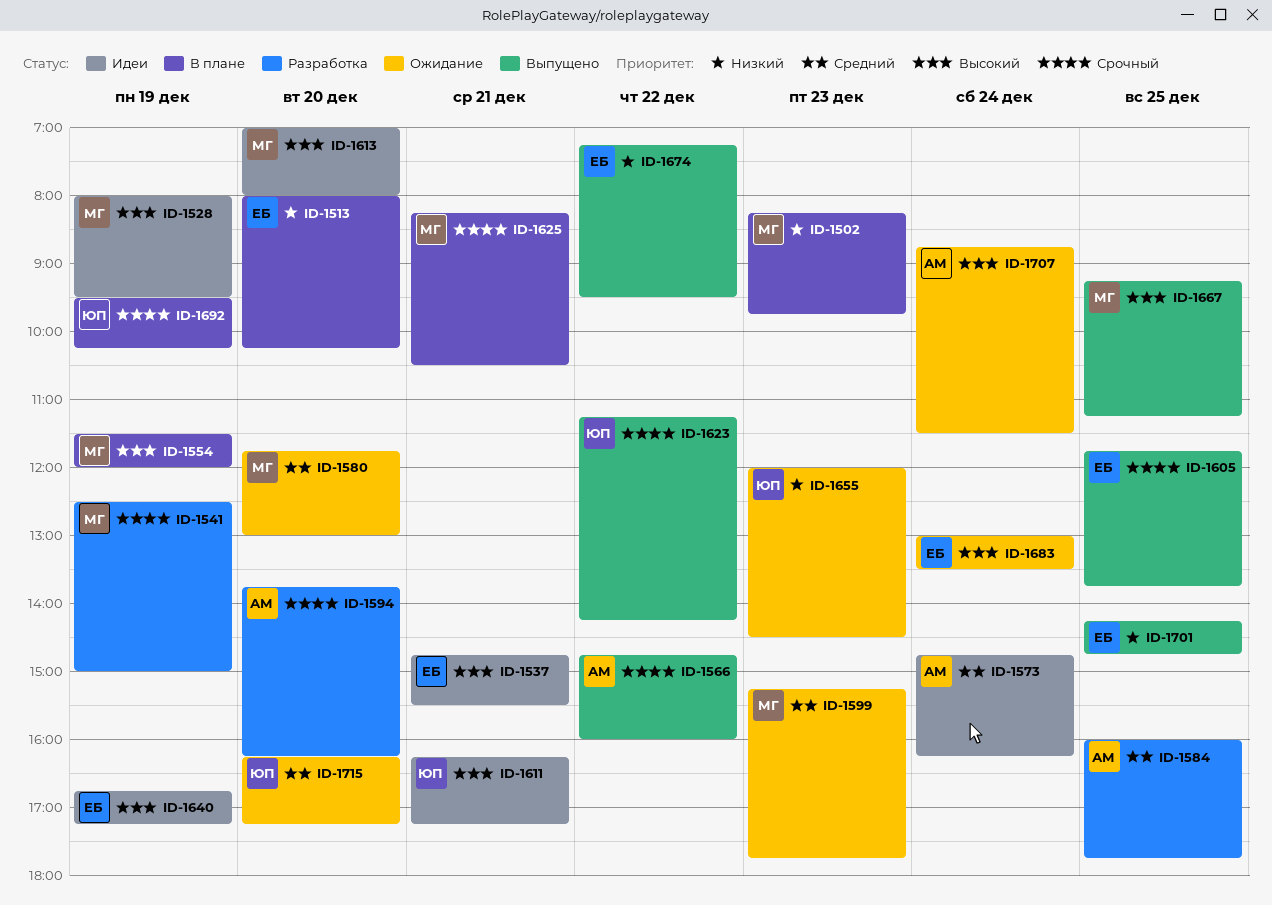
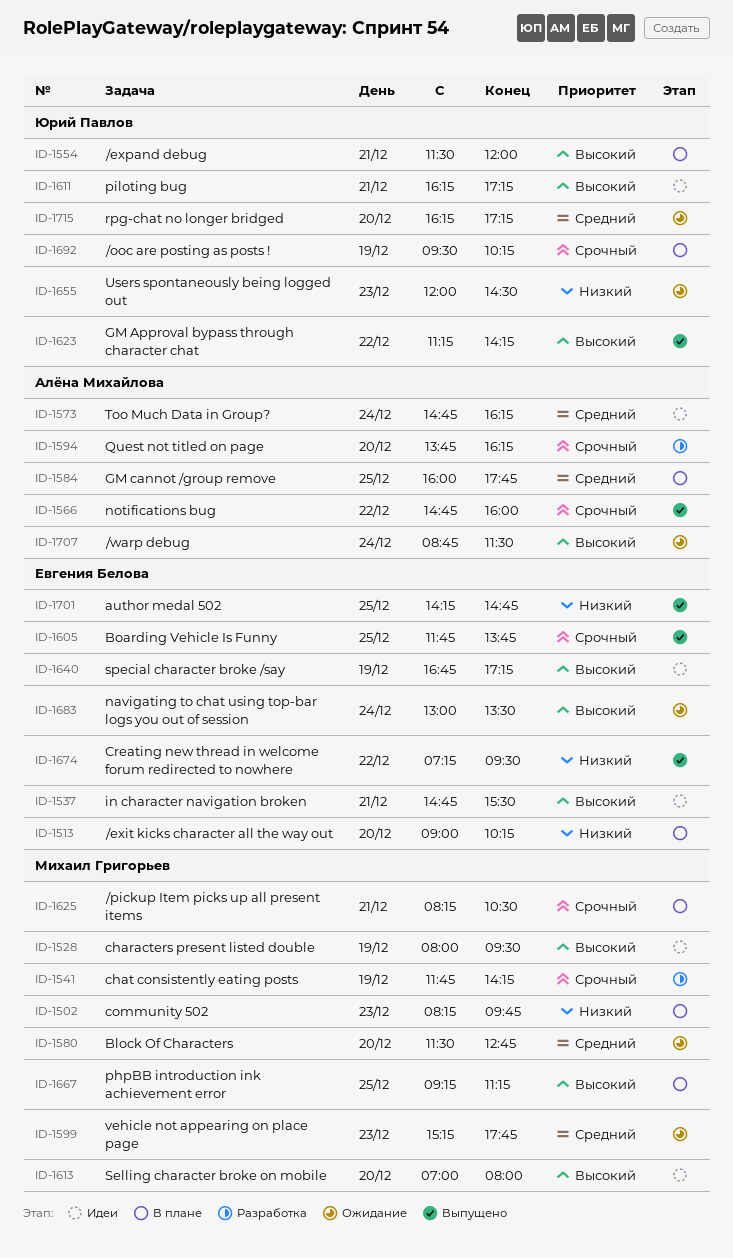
ID-1513, begins: 08:00 -> 09:00
ID-1541, begins: 12:30 -> 11:45
ID-1541, ends: 15:00 -> 14:15
ID-1554, owner: Михаил Григорьев -> Юрий Павлов
ID-1554, day: Dec 19 -> Dec 21
ID-1580, begins: 11:45 -> 11:30
ID-1580, ends: 13:00 -> 12:45
ID-1584, status: Разработка -> В плане
ID-1623, priority: Срочный -> Высокий
ID-1667, status: Выпущено -> В плане

